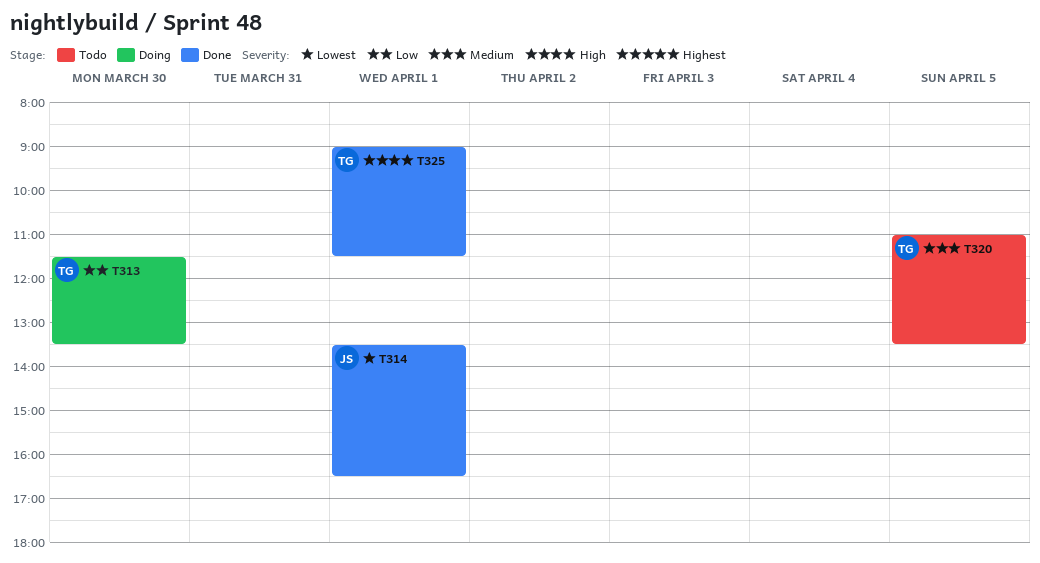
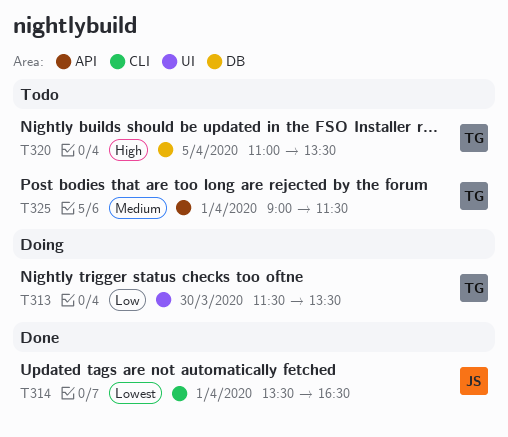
T320, priority: Medium -> High
T325, status: Done -> Todo
T325, priority: High -> Medium

